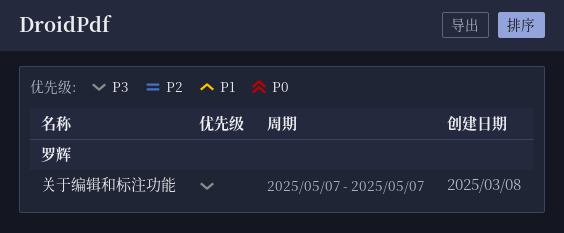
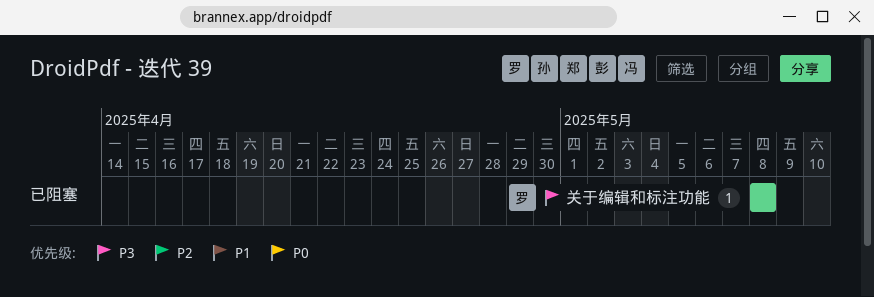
关于编辑和标注功能, start: May 7 -> May 8
关于编辑和标注功能, due: May 7 -> May 8

